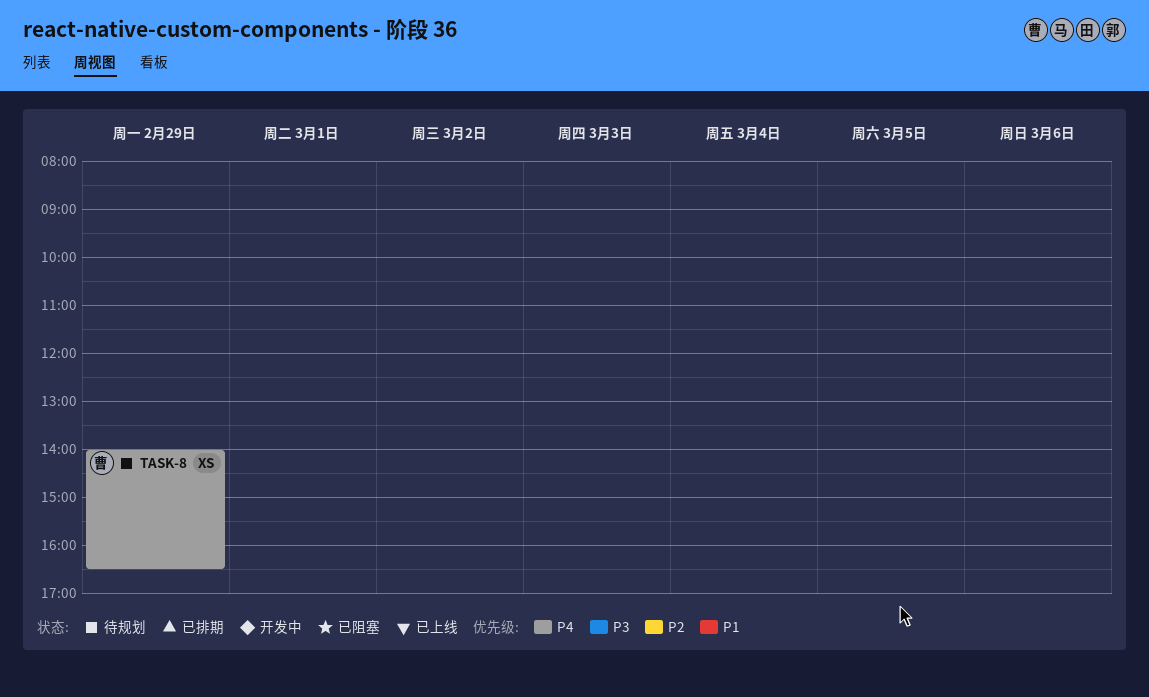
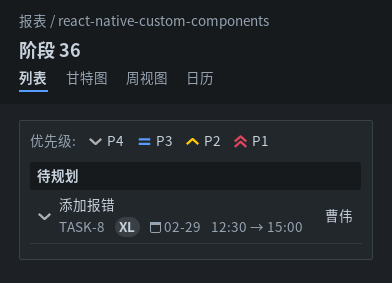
TASK-8, estimate: XS -> XL
TASK-8, begins: 14:00 -> 12:30
TASK-8, ends: 16:30 -> 15:00

